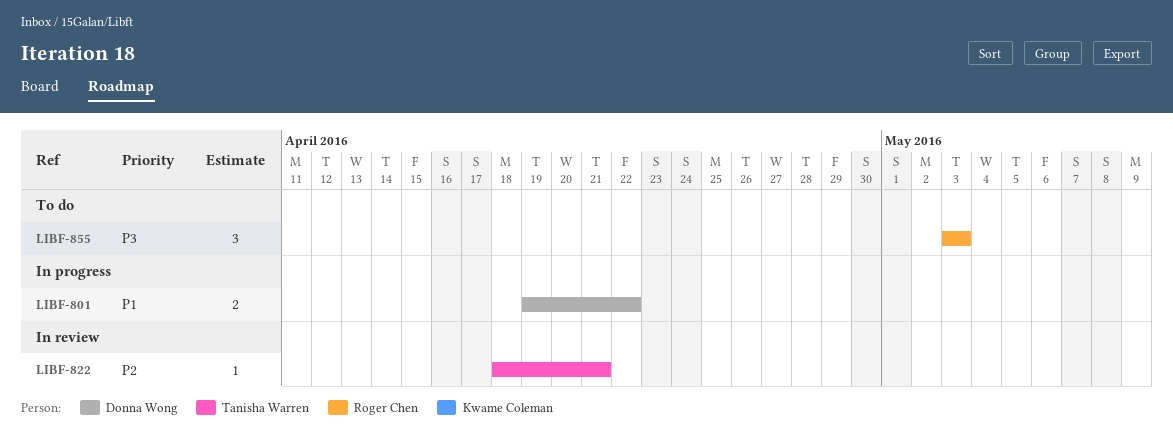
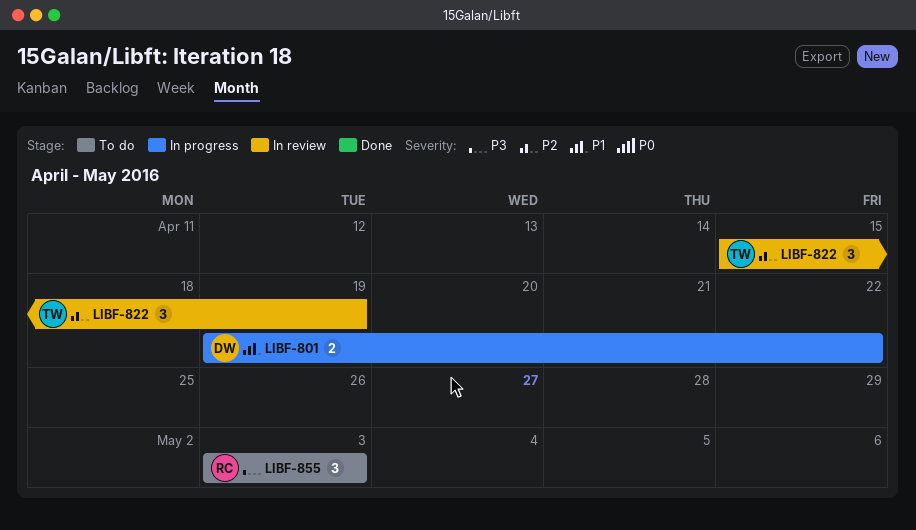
LIBF-822, estimate: 1 -> 3
LIBF-822, start: Apr 18 -> Apr 15
LIBF-822, due: Apr 21 -> Apr 19

